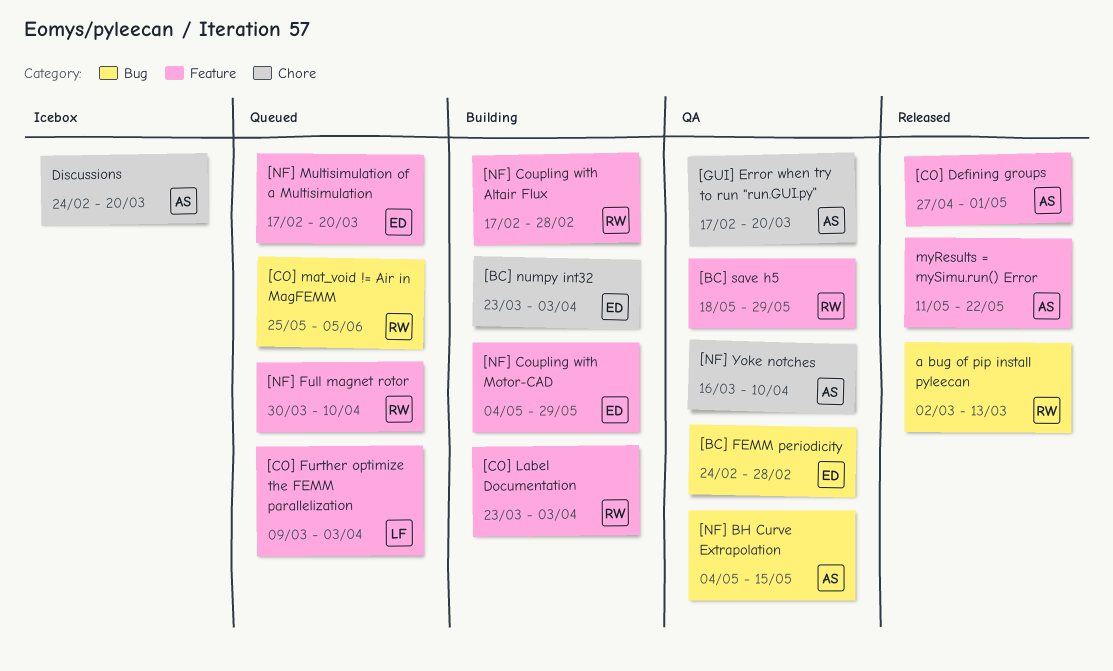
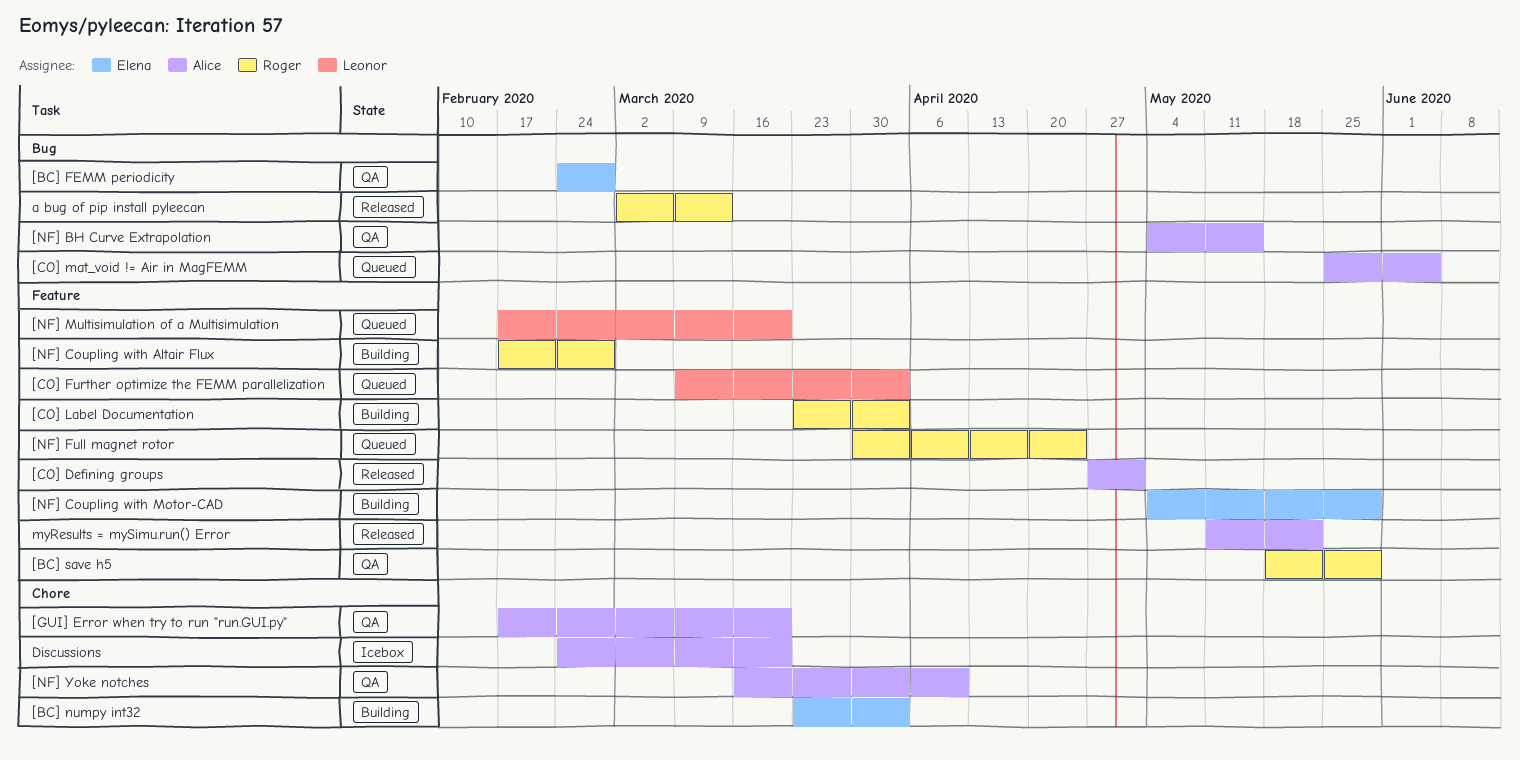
[CO] mat_void != Air in MagFEMM, owner: Roger -> Alice
[NF] Full magnet rotor, due: Apr 10 -> Apr 24
[NF] Multisimulation of a Multisimulation, owner: Elena -> Leonor

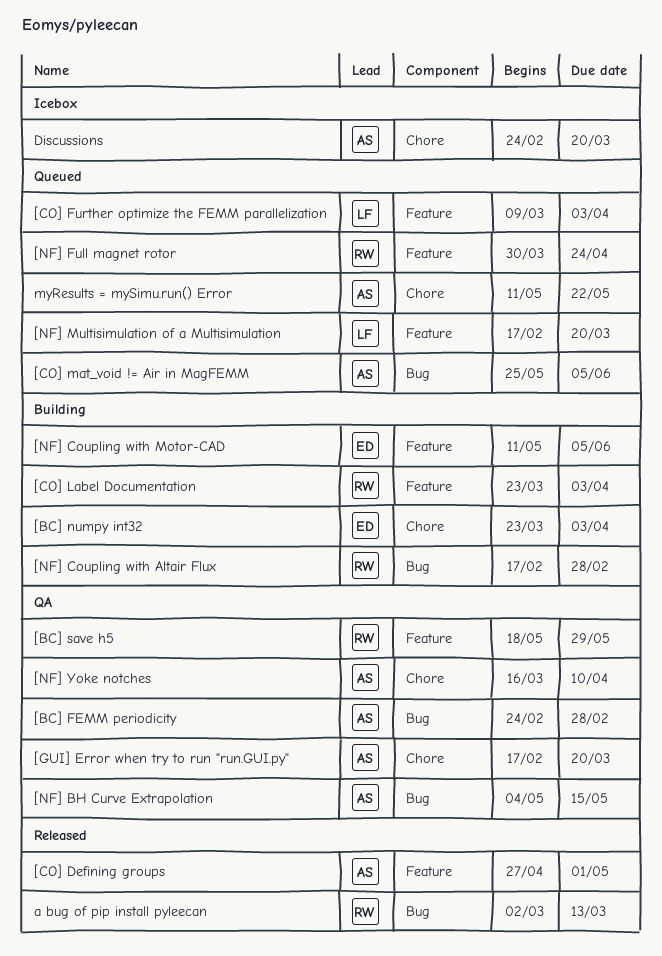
[BC] FEMM periodicity, owner: Elena -> Alice
[NF] Coupling with Altair Flux, label: Feature -> Bug
[NF] Coupling with Motor-CAD, start: May 4 -> May 11
[NF] Coupling with Motor-CAD, due: May 29 -> Jun 5
myResults = mySimu.run() Error, status: Released -> Queued
myResults = mySimu.run() Error, label: Feature -> Chore

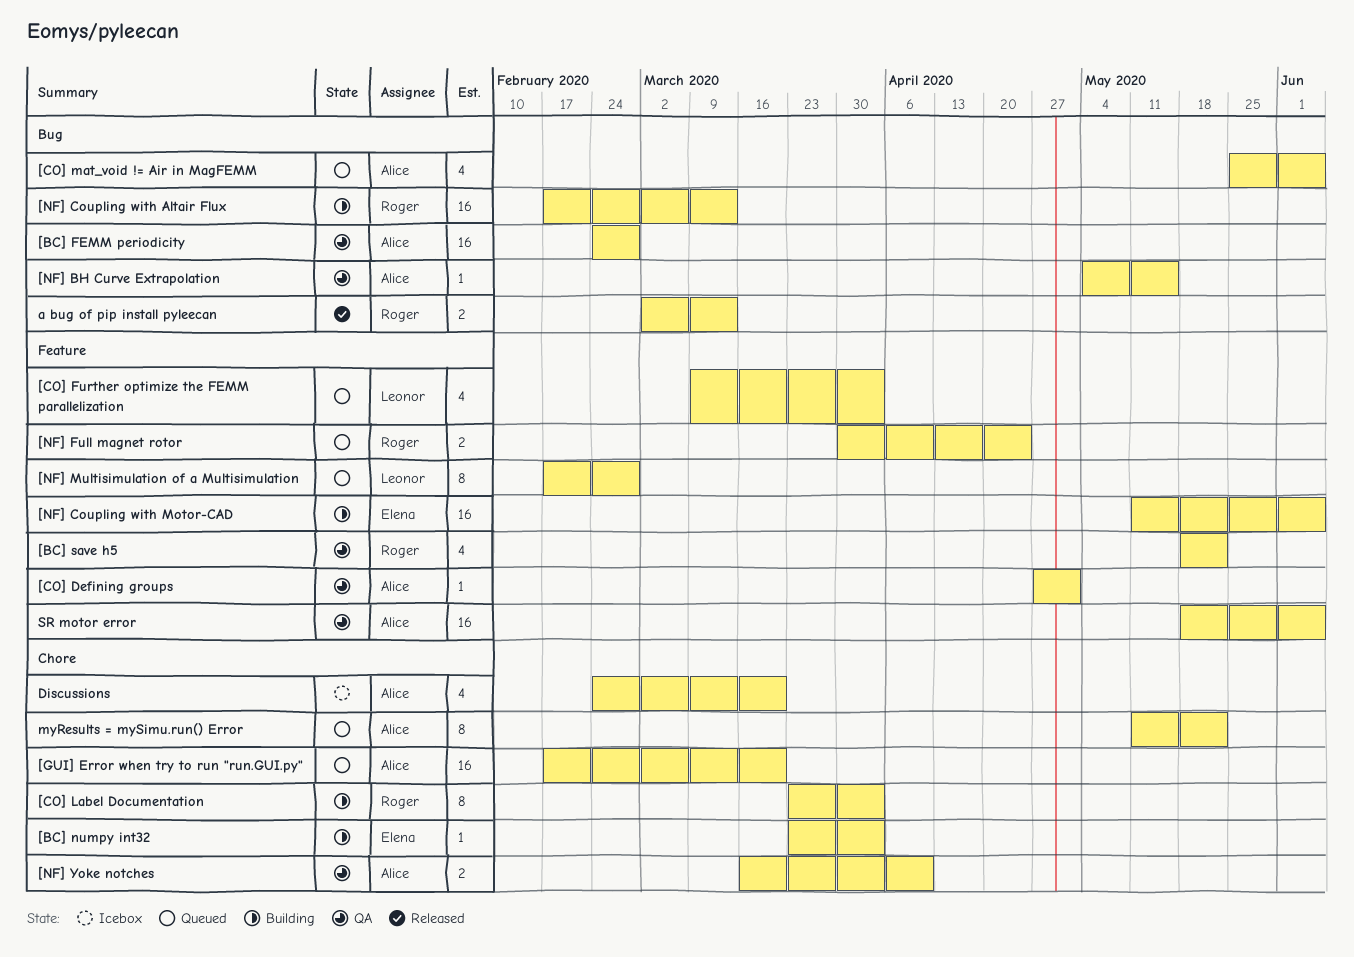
[BC] save h5, due: May 29 -> May 22
[CO] Defining groups, status: Released -> QA
[CO] Label Documentation, label: Feature -> Chore
[GUI] Error when try to run "run.GUI.py", status: QA -> Queued
[NF] Coupling with Altair Flux, due: Feb 28 -> Mar 13
[NF] Multisimulation of a Multisimulation, due: Mar 20 -> Feb 28
SR motor error: none -> present

